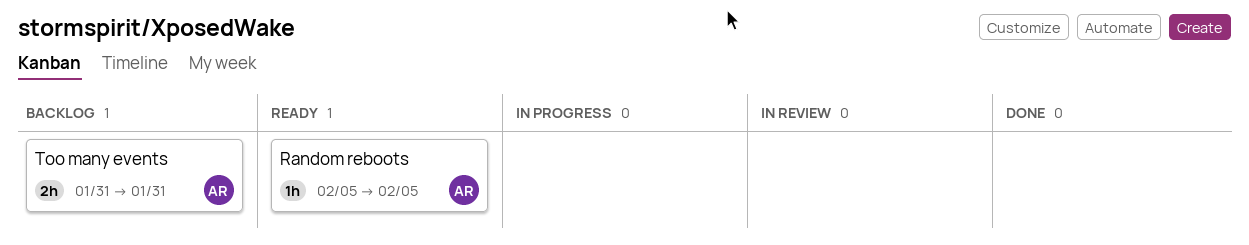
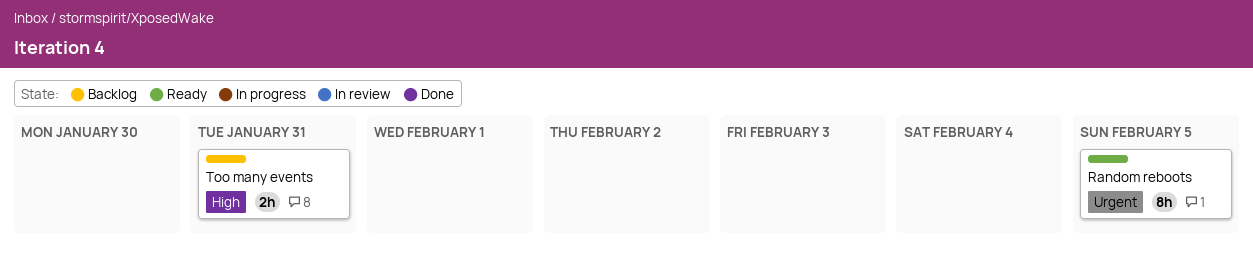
Random reboots, estimate: 1h -> 8h

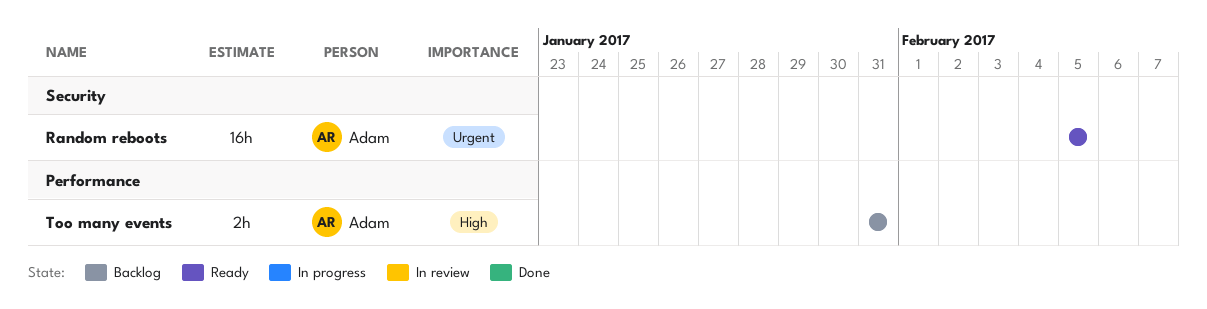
Random reboots, estimate: 8h -> 16h

